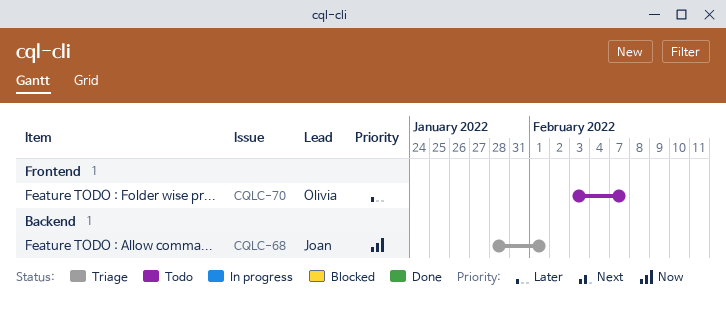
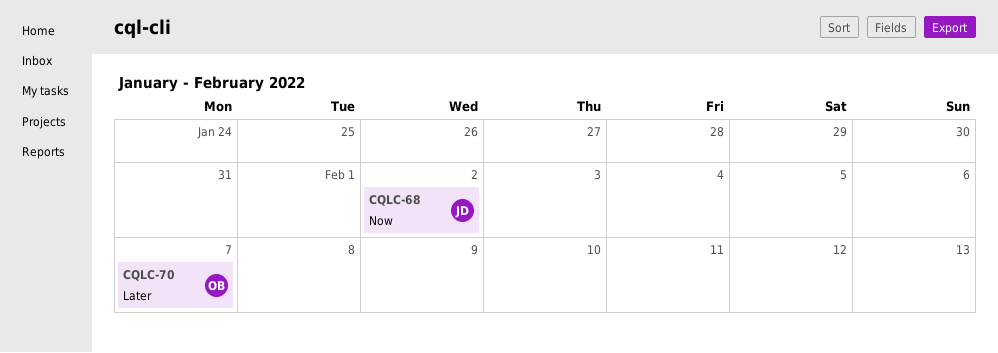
CQLC-68, due: Feb 1 -> Feb 2

